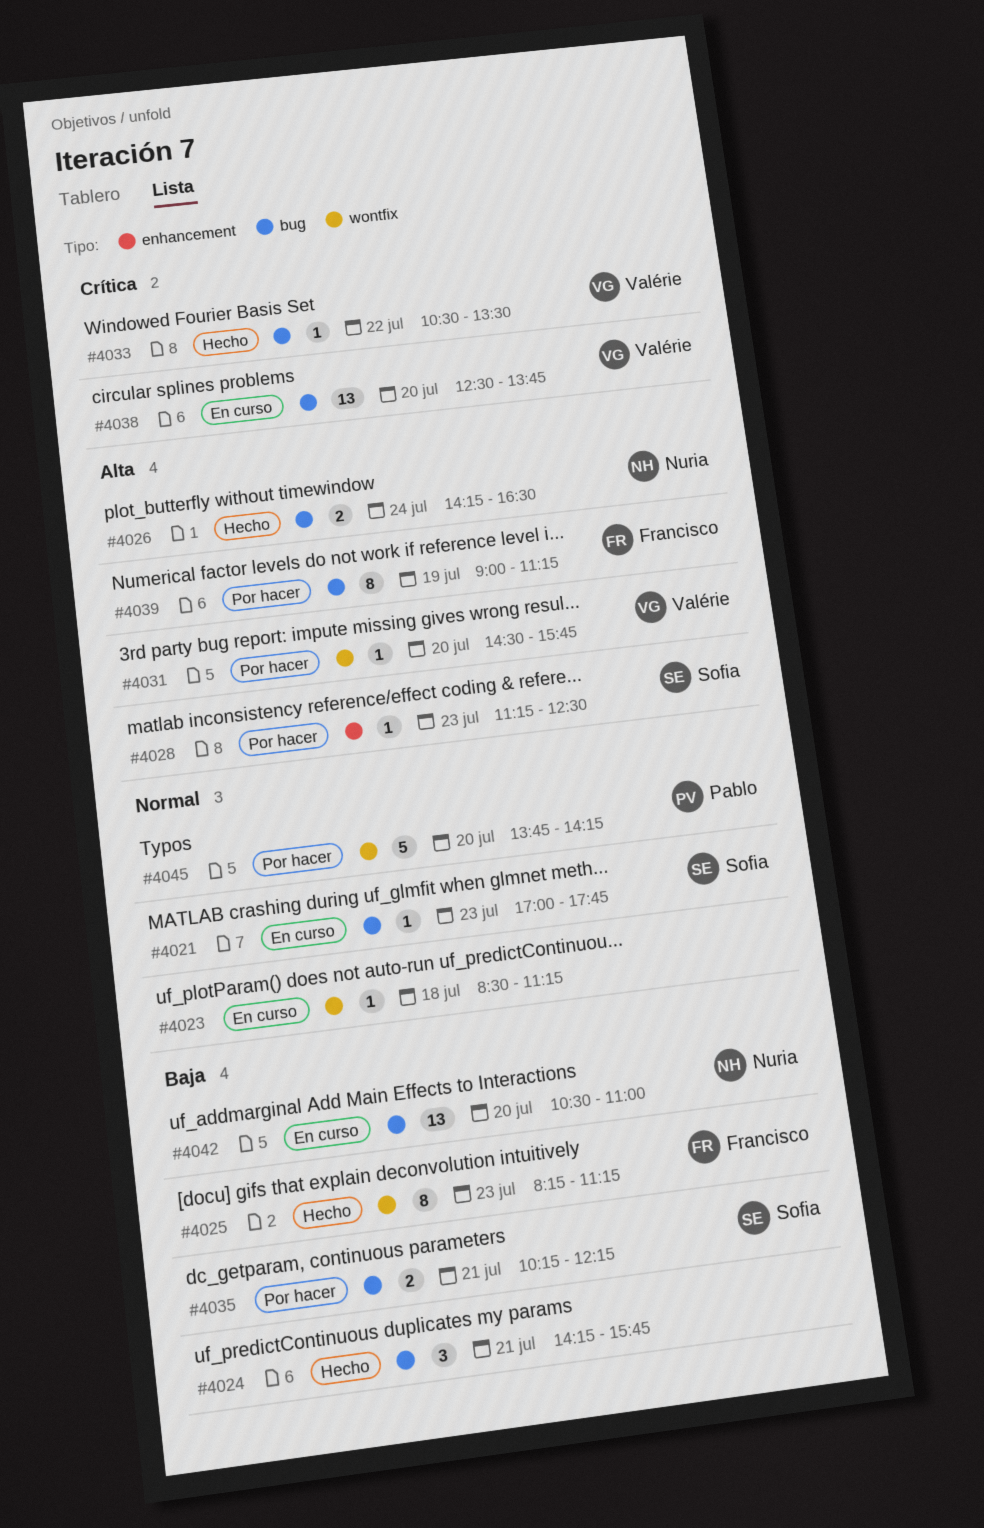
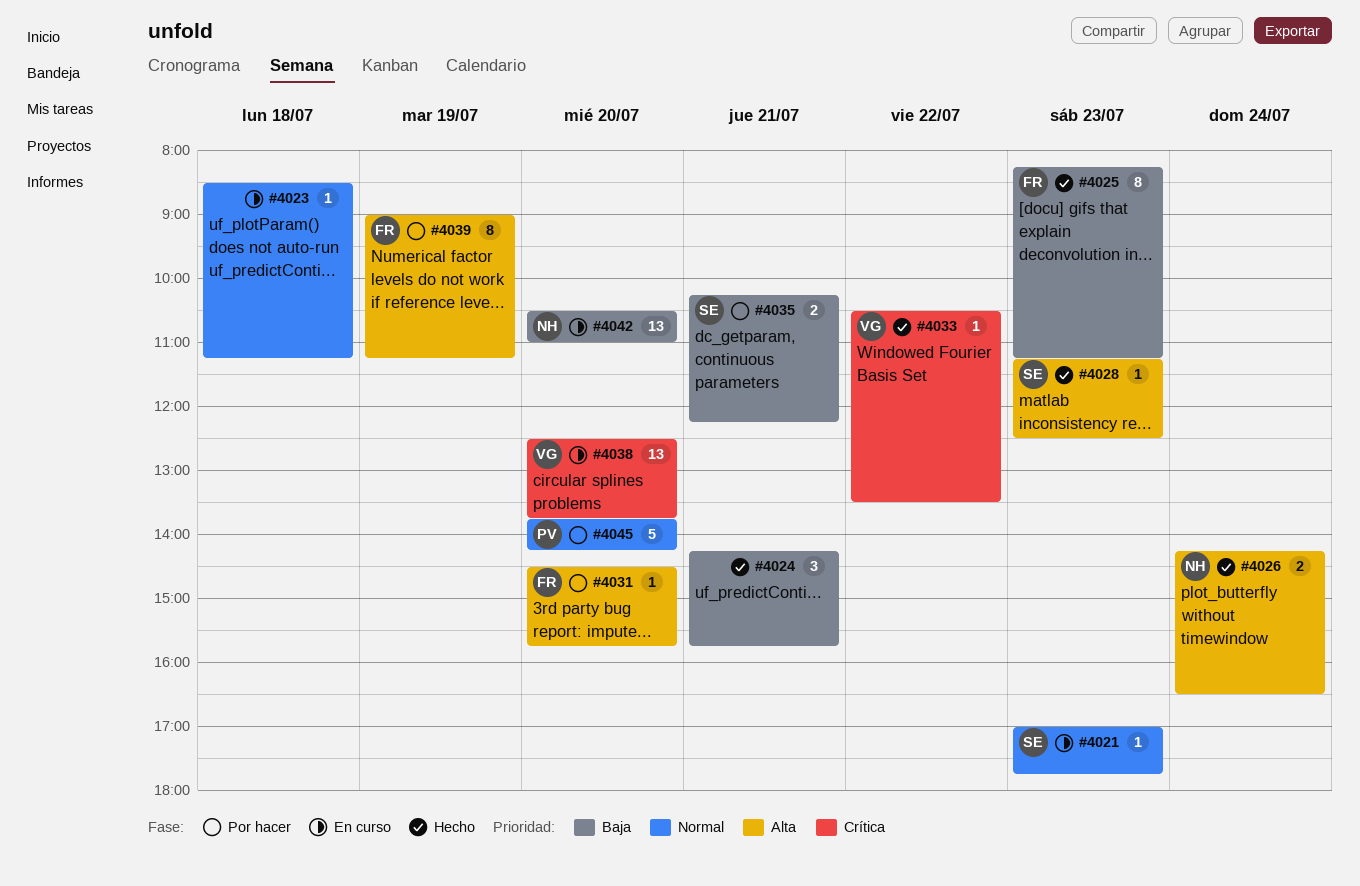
#4028, status: Por hacer -> Hecho
#4031, owner: Valérie -> Francisco

